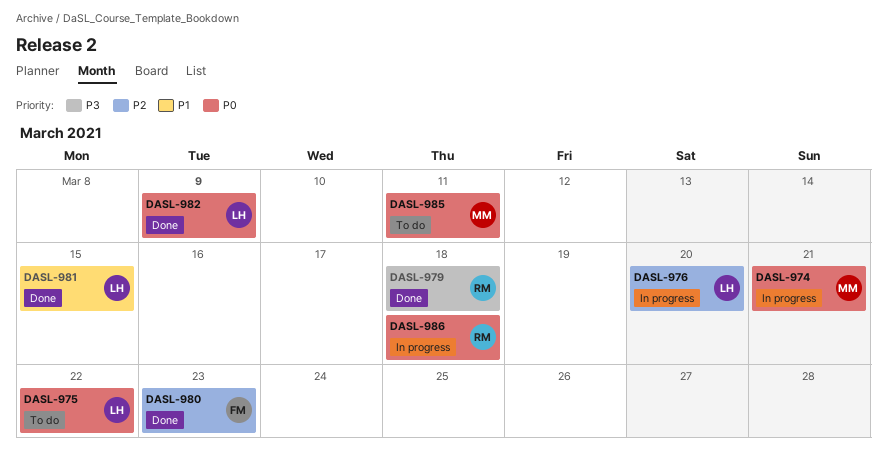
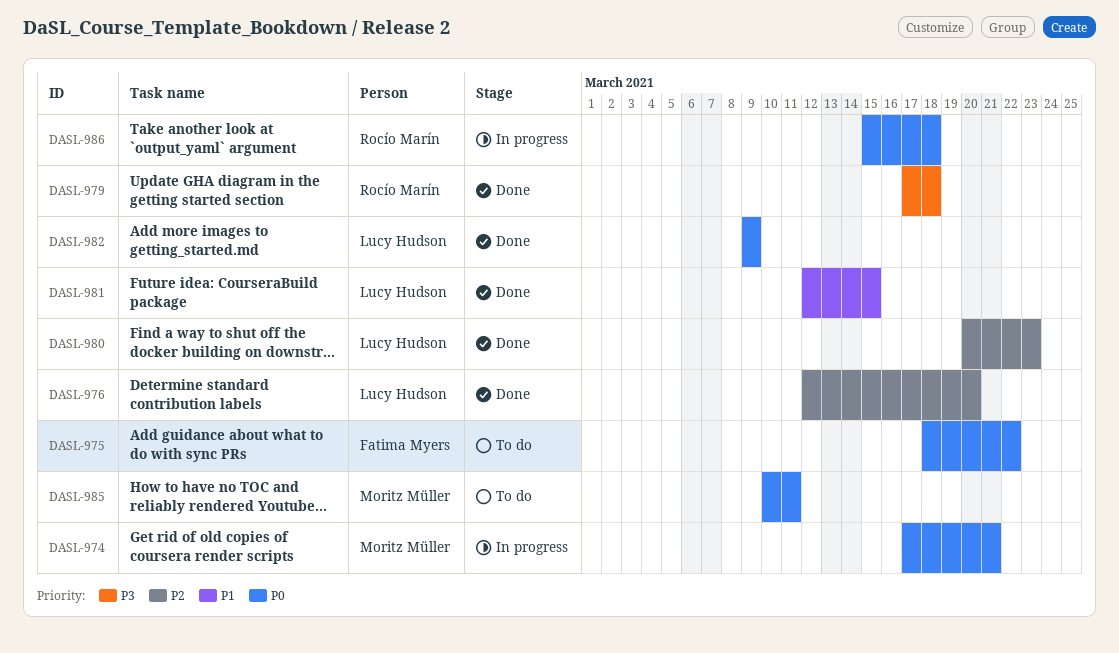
DASL-975, owner: Lucy Hudson -> Fatima Myers
DASL-976, status: In progress -> Done
DASL-980, owner: Fatima Myers -> Lucy Hudson

